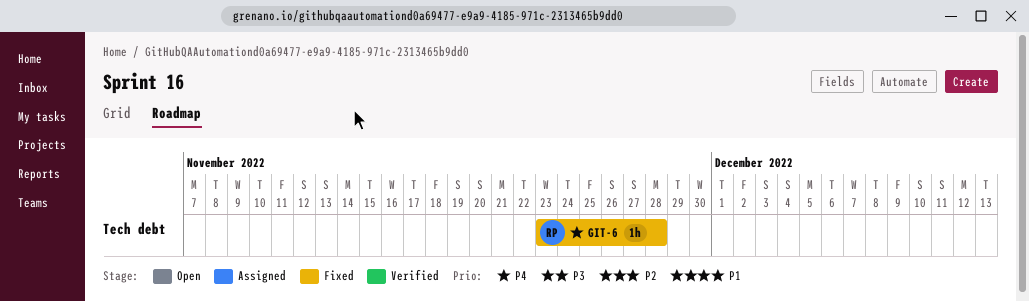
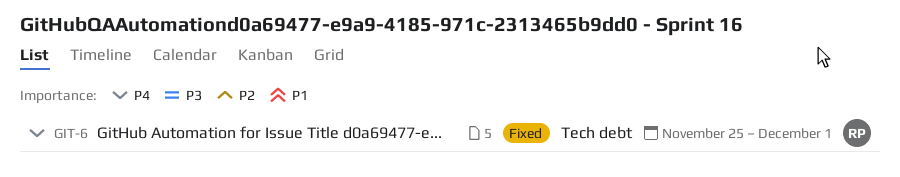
GIT-6, start: Nov 23 -> Nov 25
GIT-6, due: Nov 28 -> Dec 1

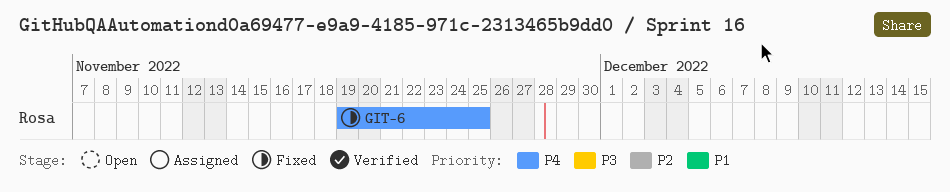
GIT-6, start: Nov 25 -> Nov 19
GIT-6, due: Dec 1 -> Nov 25

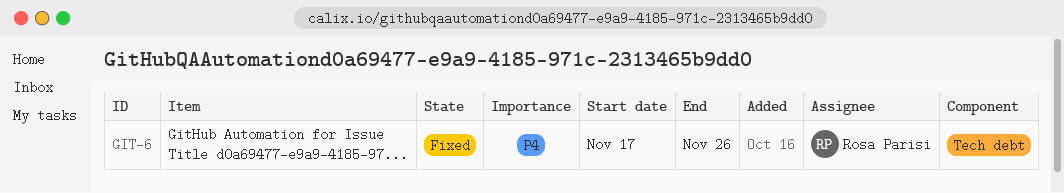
GIT-6, start: Nov 19 -> Nov 17
GIT-6, due: Nov 25 -> Nov 26

